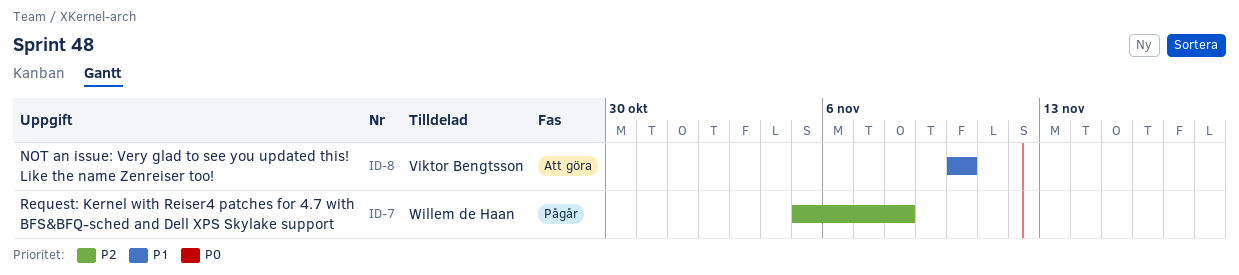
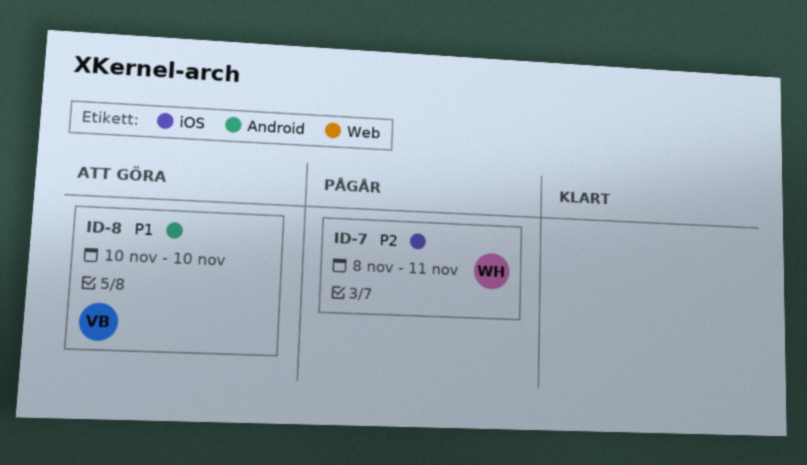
ID-7, start: Nov 5 -> Nov 8
ID-7, due: Nov 8 -> Nov 11

